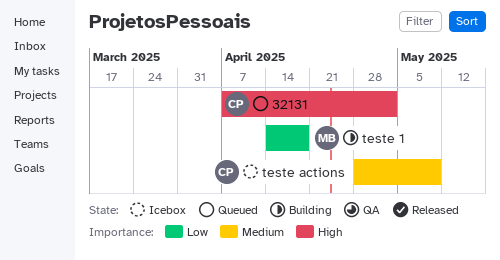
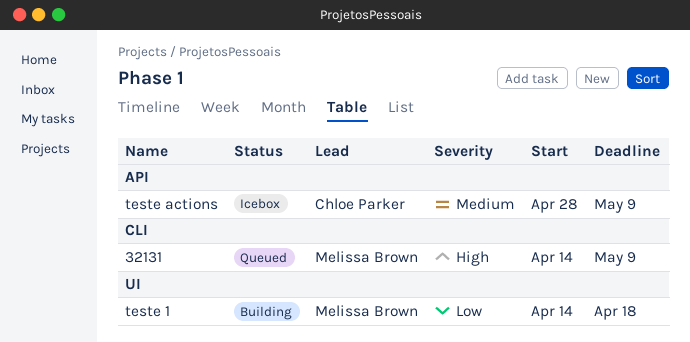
32131, owner: Chloe Parker -> Melissa Brown
32131, start: Apr 7 -> Apr 14
32131, due: May 2 -> May 9

